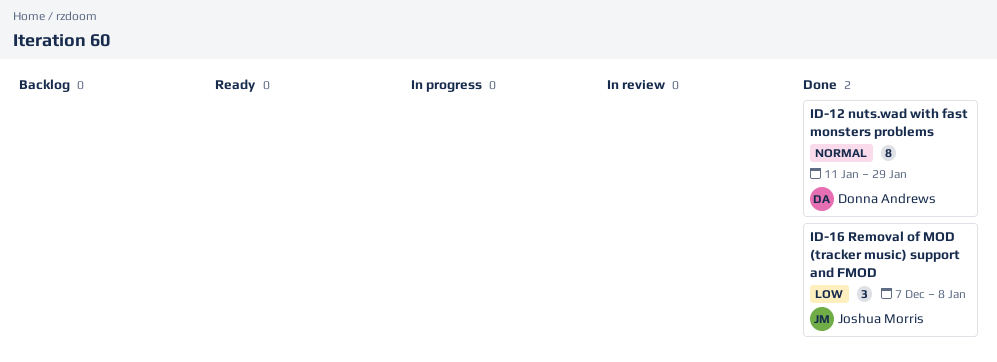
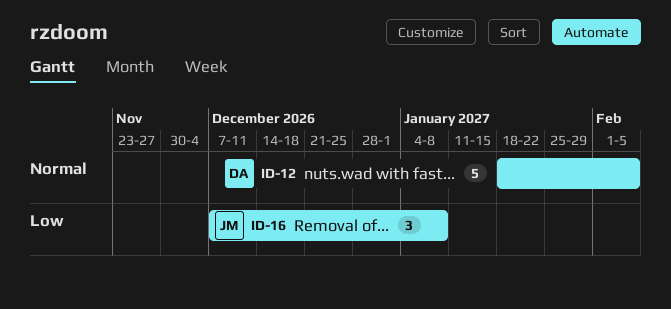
ID-12, estimate: 8 -> 5
ID-12, start: Jan 11 -> Jan 18
ID-12, due: Jan 29 -> Feb 5

